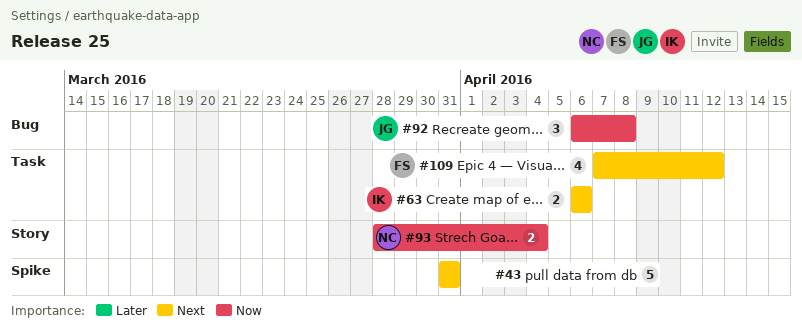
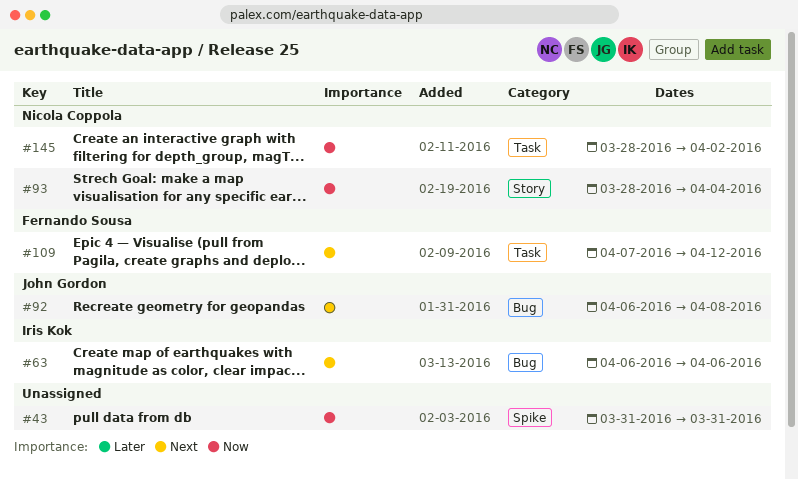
#43, priority: Next -> Now
#63, label: Task -> Bug
#92, priority: Now -> Next
#145: none -> present

